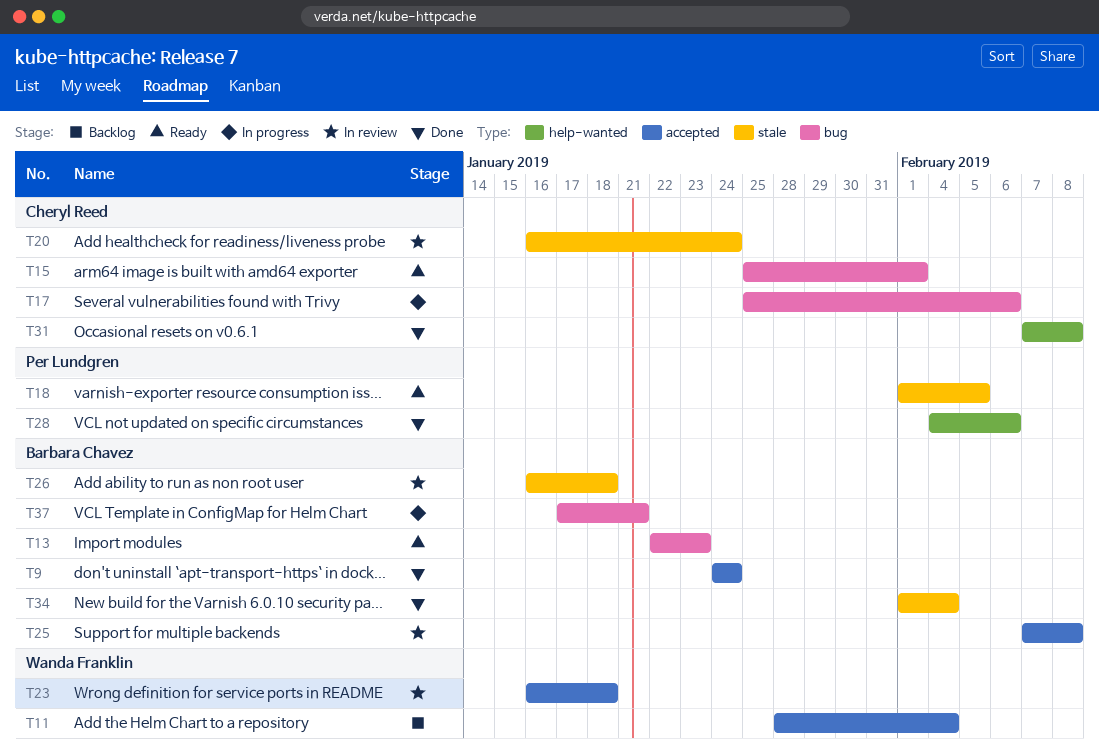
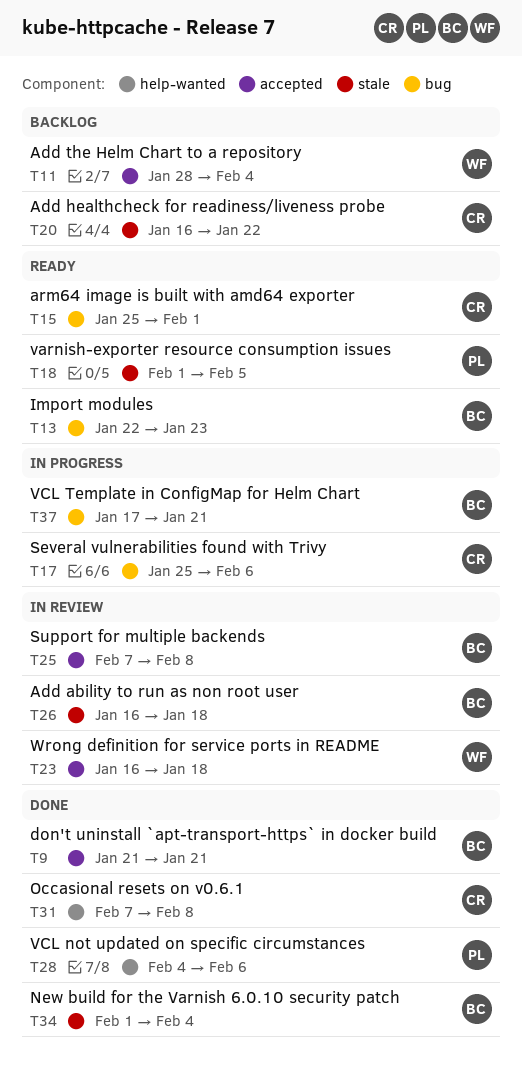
T9, start: Jan 24 -> Jan 21
T9, due: Jan 24 -> Jan 21
T20, status: In review -> Backlog
T20, due: Jan 24 -> Jan 22

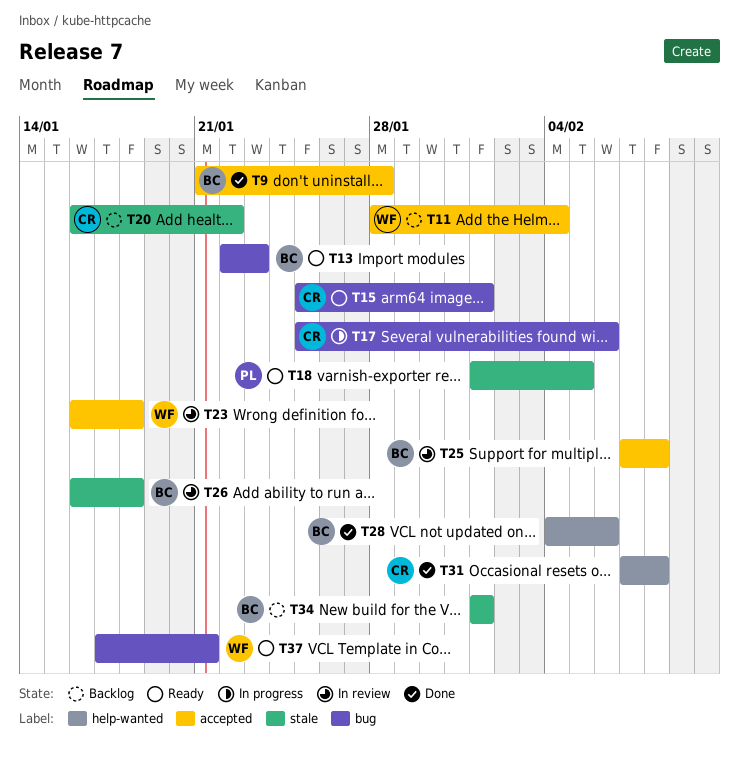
T9, due: Jan 21 -> Jan 28
T28, owner: PL -> BC
T34, status: Done -> Backlog
T34, due: Feb 4 -> Feb 1
T37, status: In progress -> Ready
T37, owner: BC -> WF

